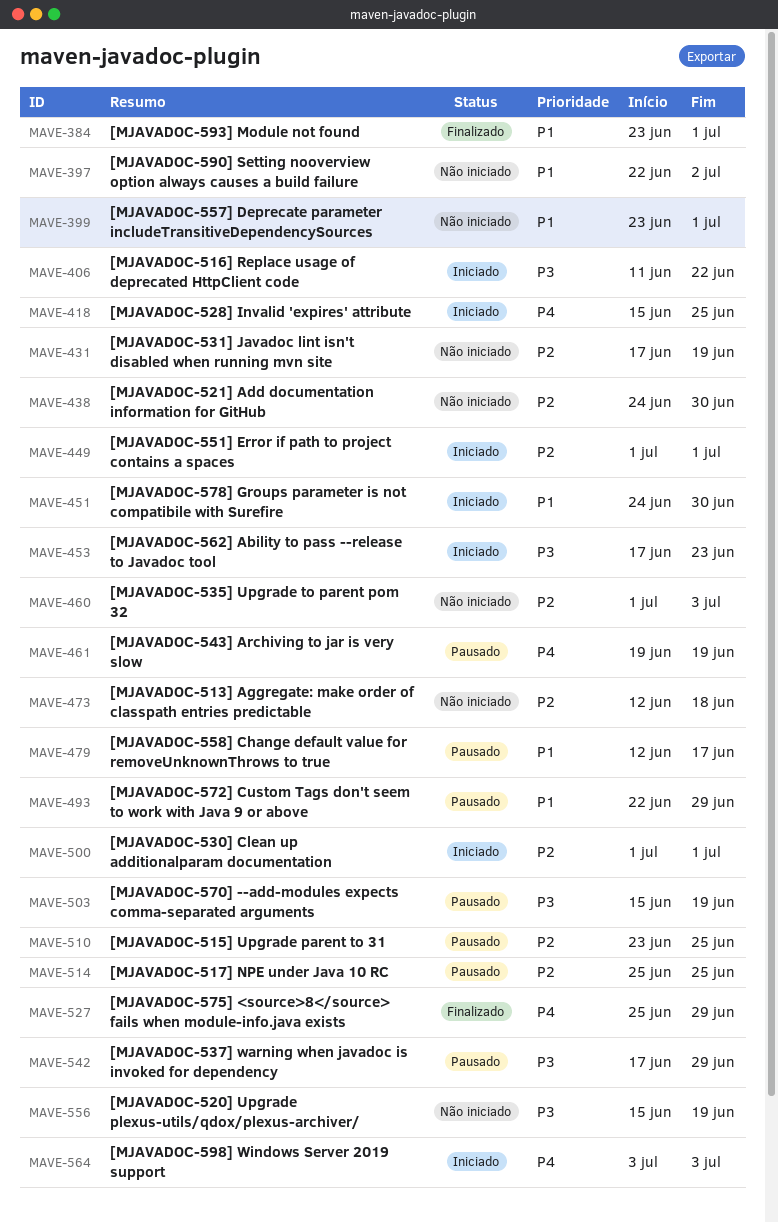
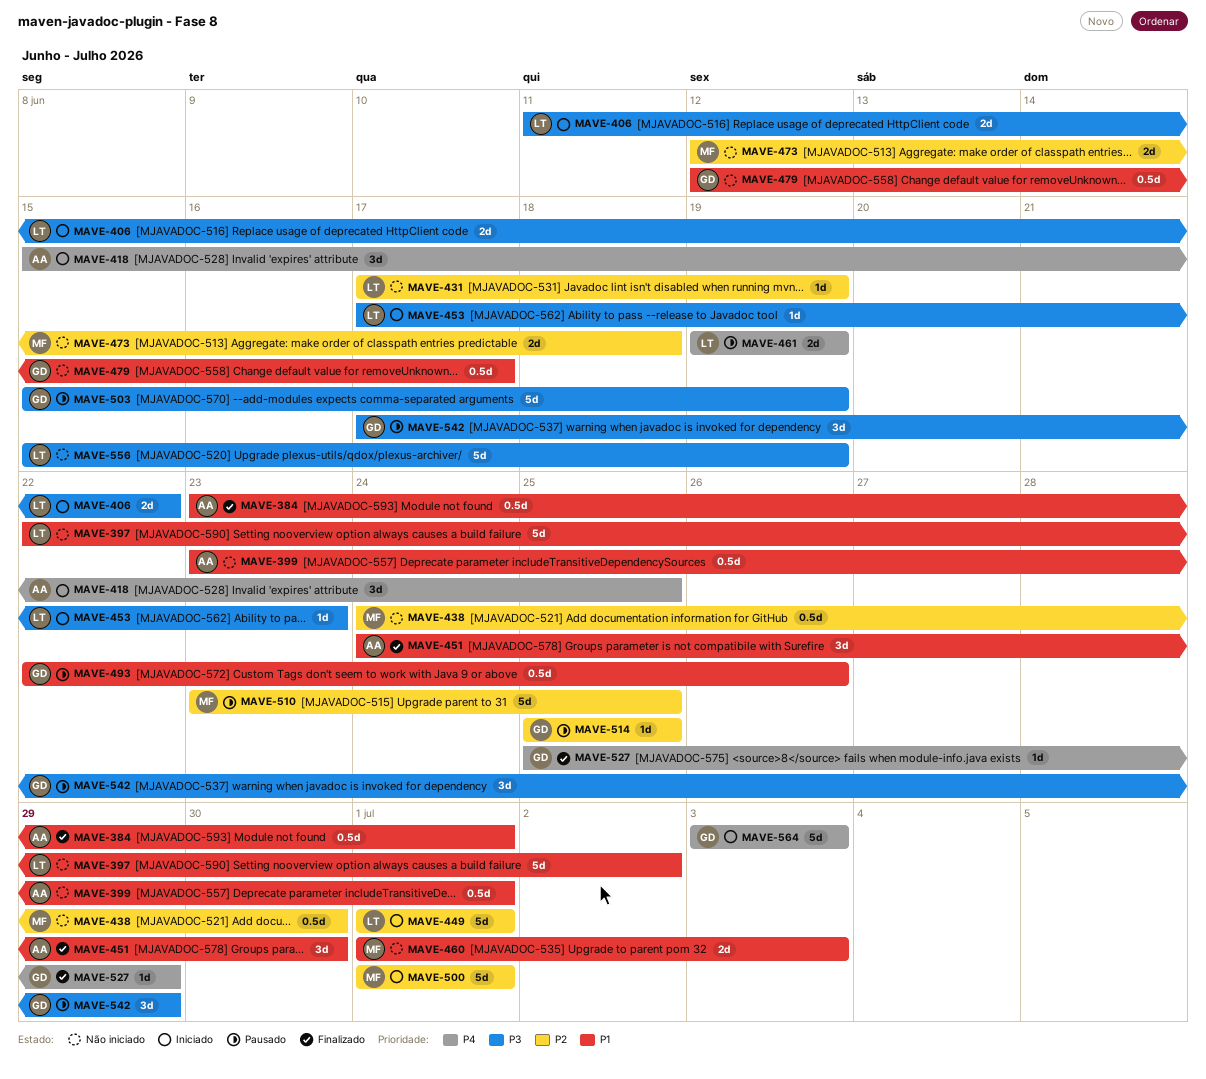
MAVE-451, status: Iniciado -> Finalizado
MAVE-460, priority: P2 -> P1
MAVE-479, status: Pausado -> Não iniciado
MAVE-493, due: Jun 29 -> Jun 26

